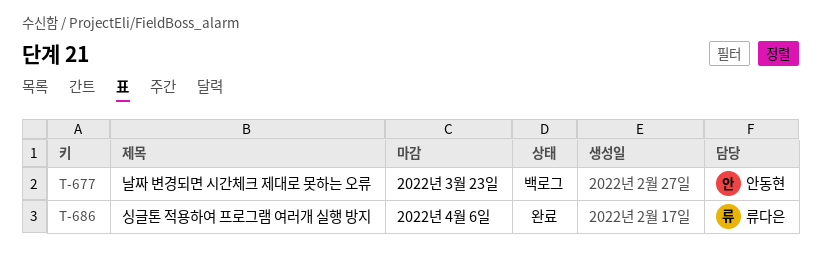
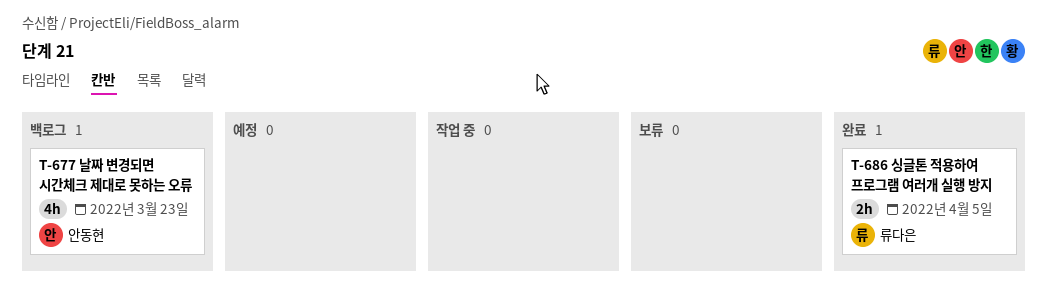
T-686, due: Apr 6 -> Apr 5

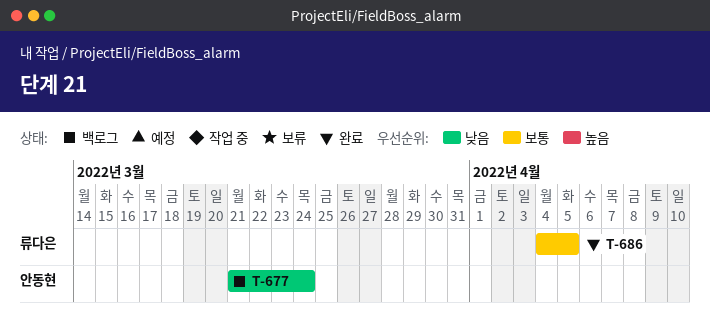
T-677, due: Mar 23 -> Mar 24

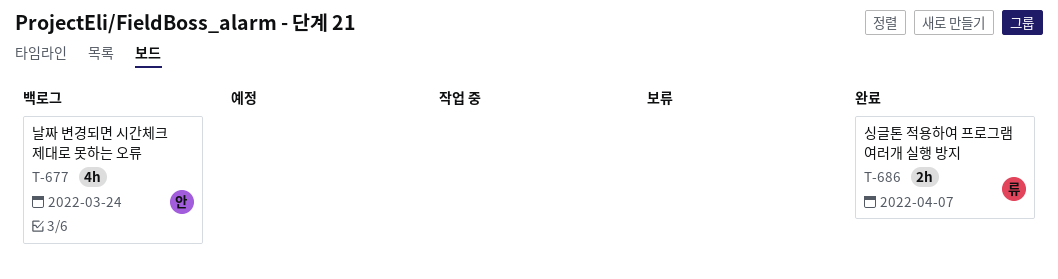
T-686, due: Apr 5 -> Apr 7

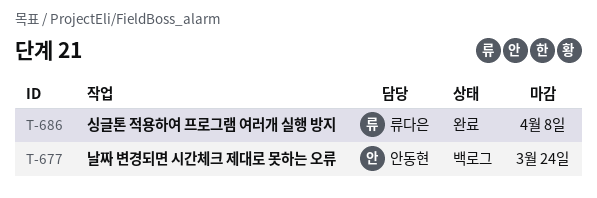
T-686, due: Apr 7 -> Apr 8

